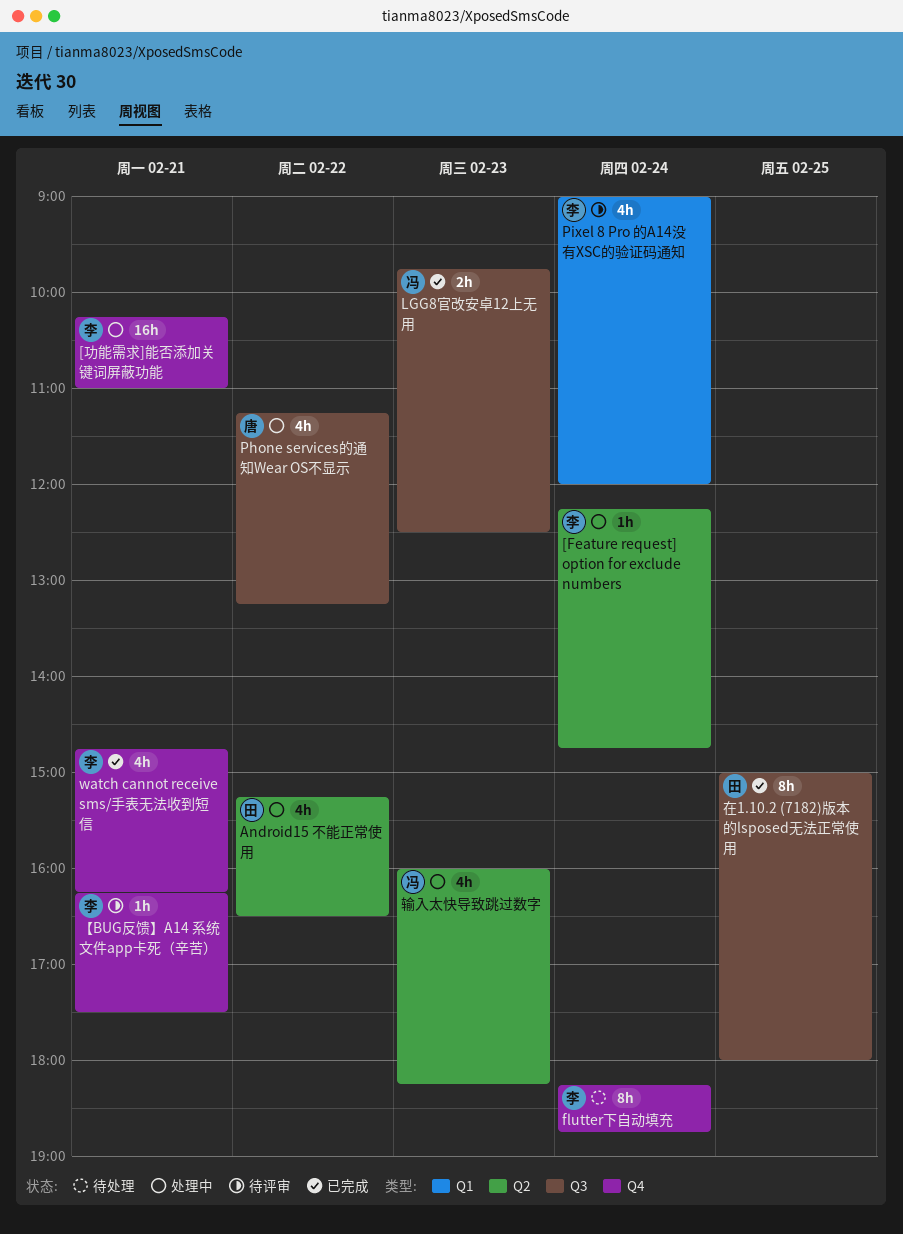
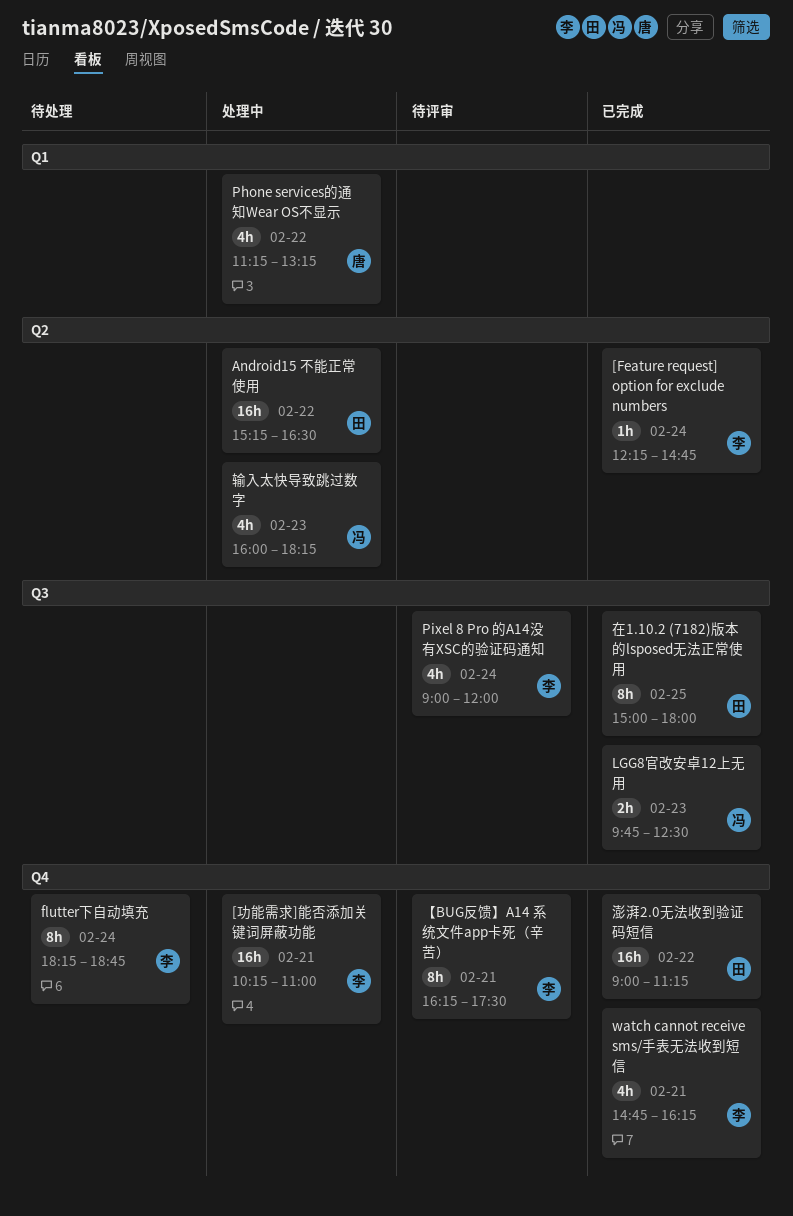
[Feature request] option for exclude numbers, status: 处理中 -> 已完成
Android15 不能正常使用, estimate: 4h -> 16h
Phone services的通知Wear OS不显示, label: Q3 -> Q1
Pixel 8 Pro 的A14没有XSC的验证码通知, label: Q1 -> Q3
【BUG反馈】A14 系统文件app卡死（辛苦）, estimate: 1h -> 8h
澎湃2.0无法收到验证码短信: none -> present

